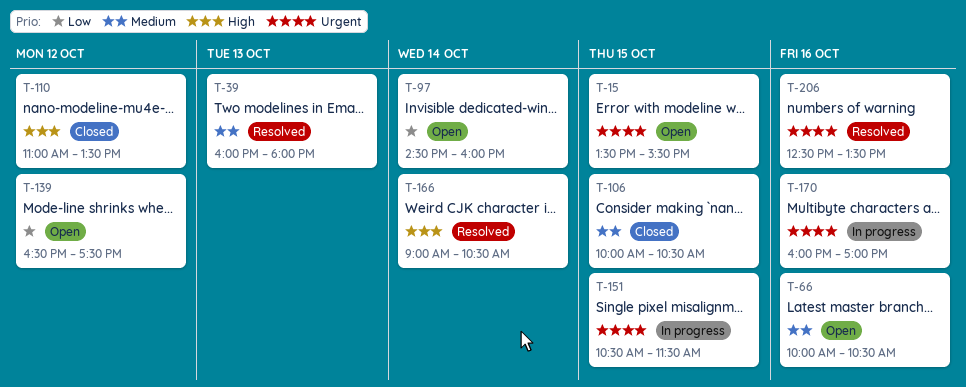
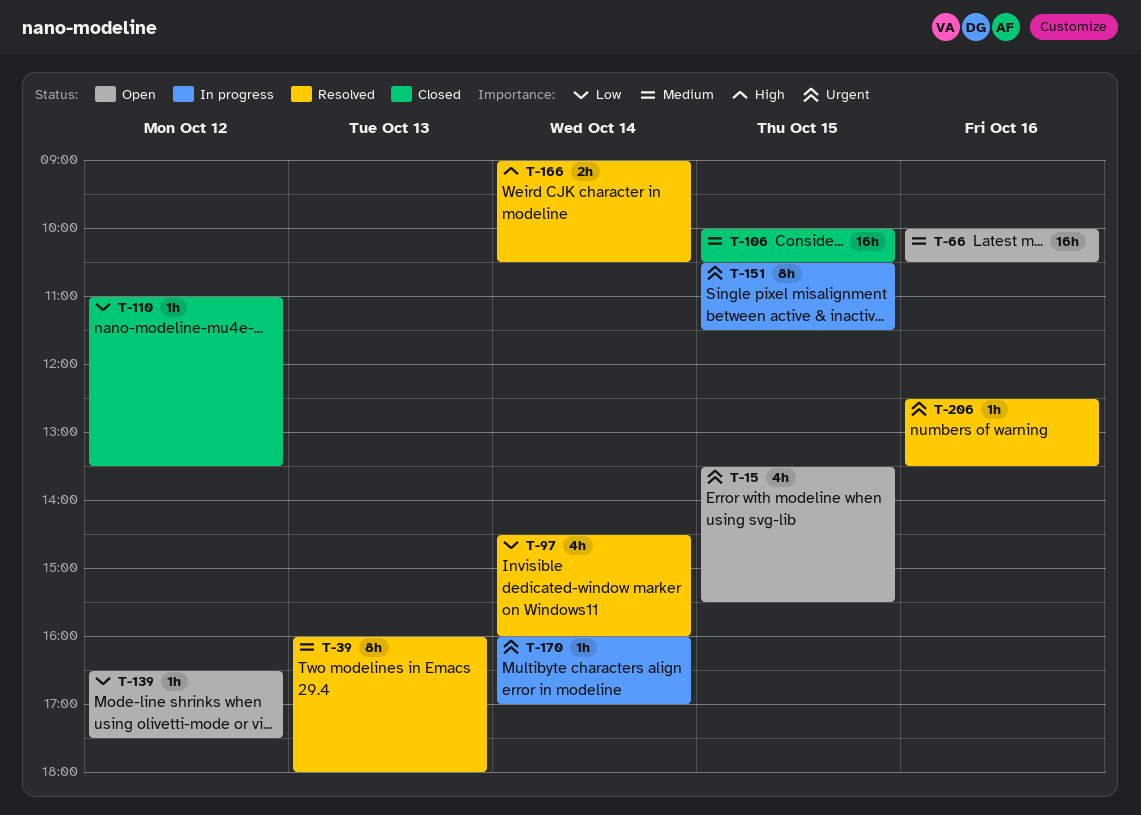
T-97, status: Open -> Resolved
T-110, priority: High -> Low
T-170, day: Oct 16 -> Oct 14

